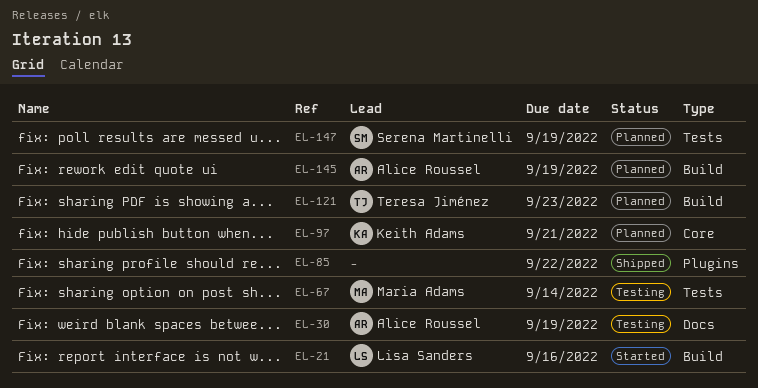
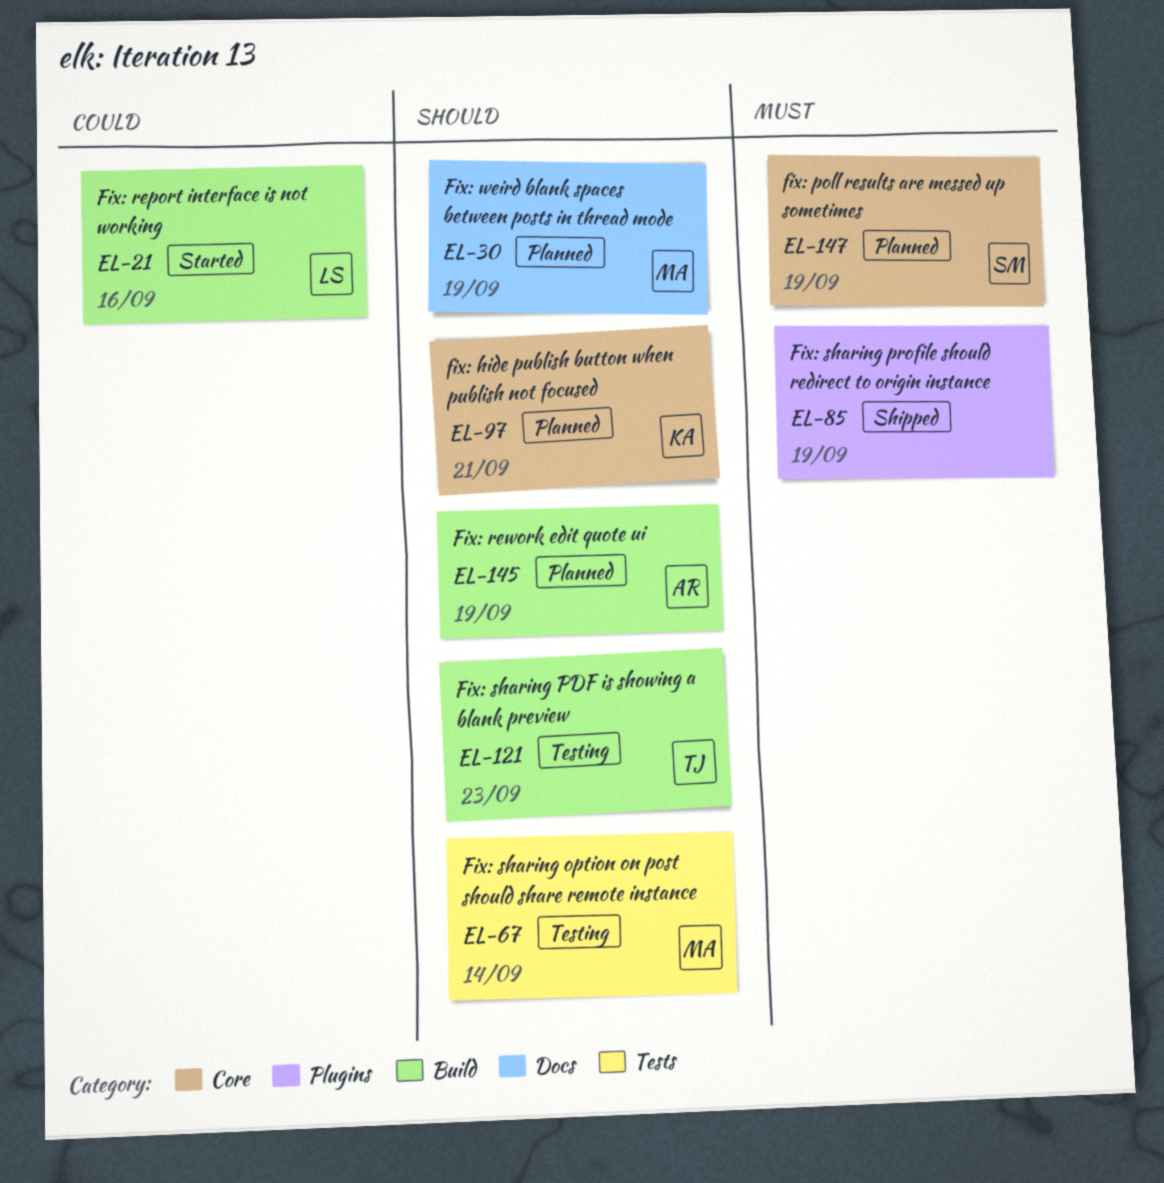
EL-30, status: Testing -> Planned
EL-30, owner: Alice Roussel -> Maria Adams
EL-85, due: Sep 22 -> Sep 19
EL-121, status: Planned -> Testing
EL-147, label: Tests -> Core

